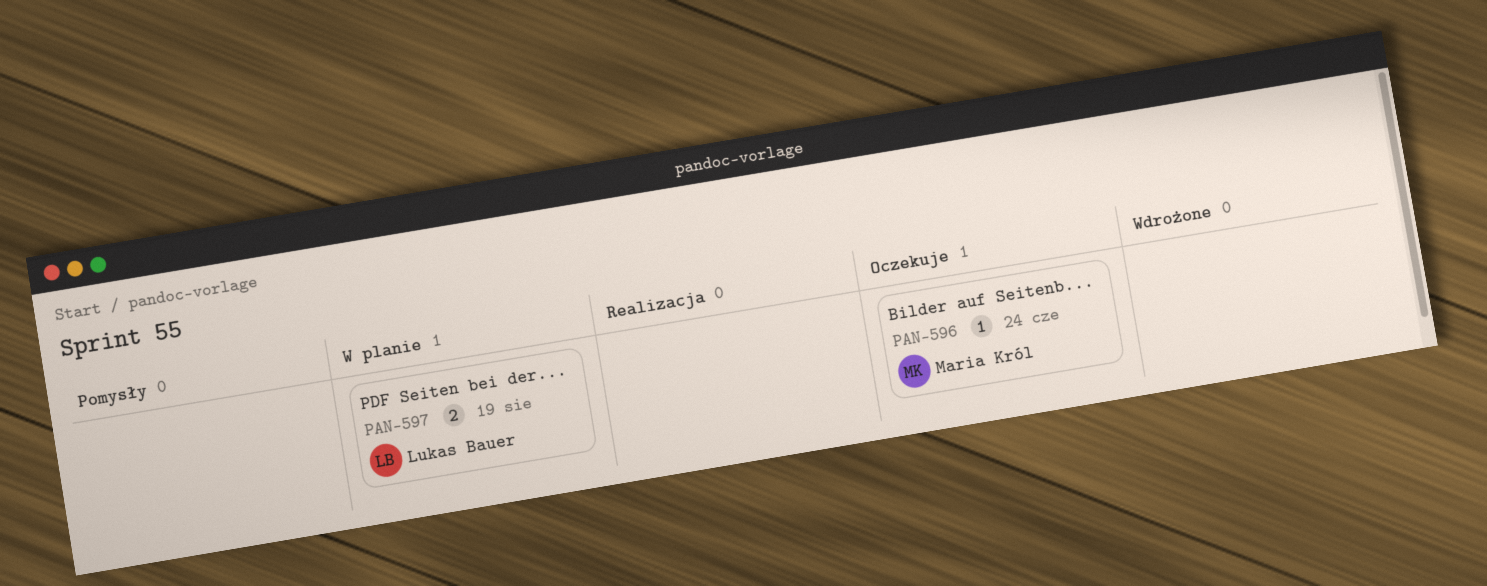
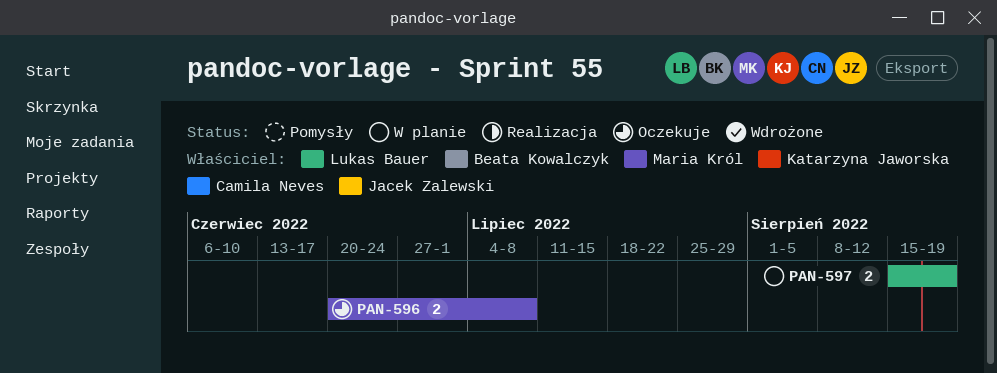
PAN-596, estimate: 1 -> 2
PAN-596, due: Jun 24 -> Jul 8

